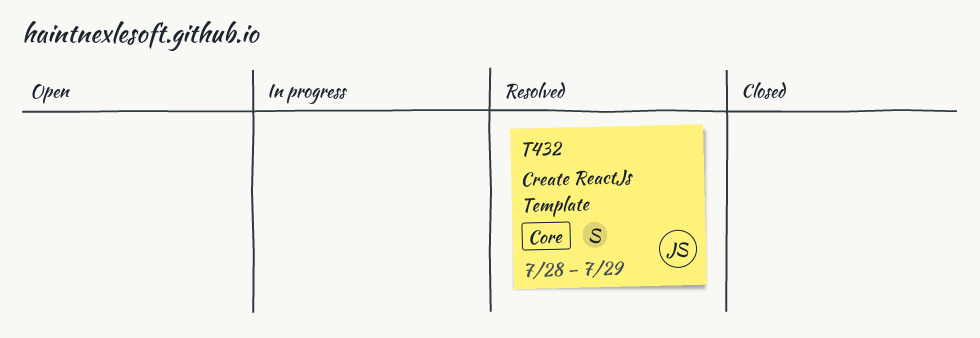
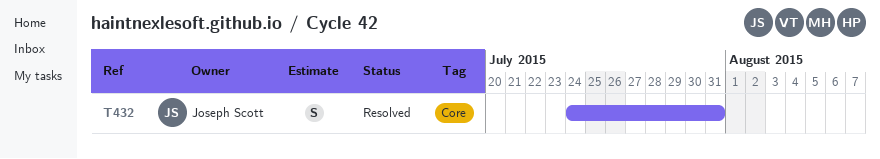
T432, start: Jul 28 -> Jul 24
T432, due: Jul 29 -> Jul 31

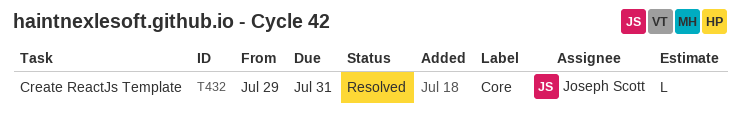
T432, estimate: S -> L
T432, start: Jul 24 -> Jul 29

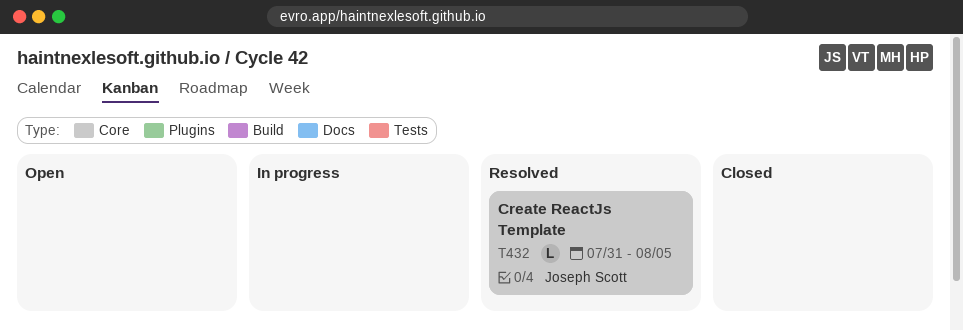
T432, start: Jul 29 -> Jul 31
T432, due: Jul 31 -> Aug 5

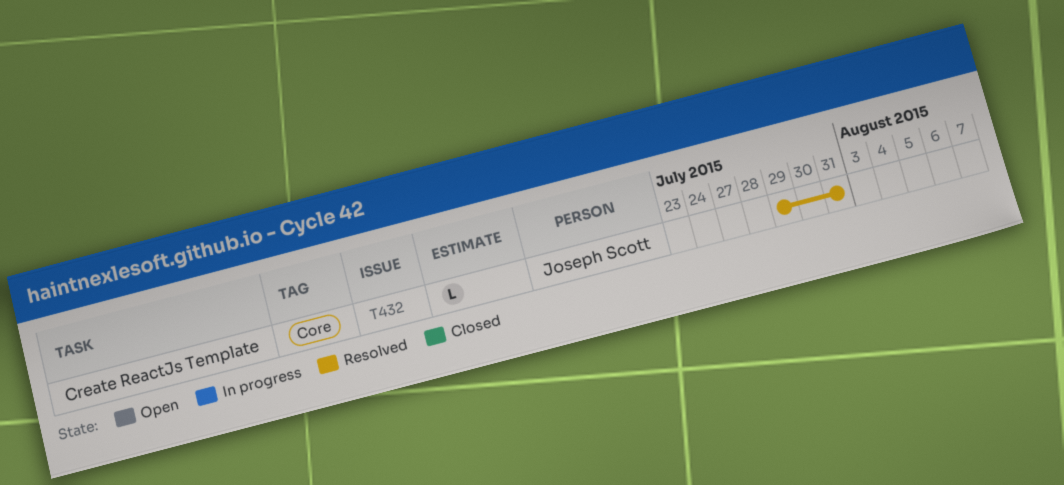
T432, start: Jul 31 -> Jul 29
T432, due: Aug 5 -> Jul 31

